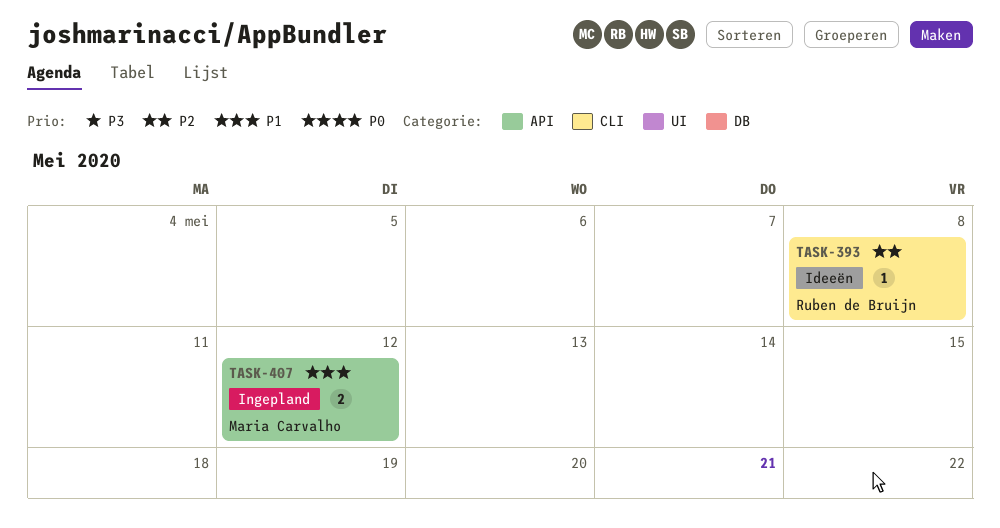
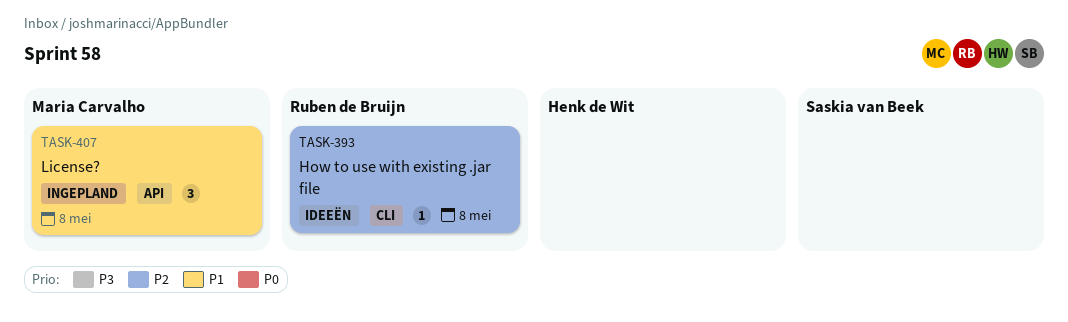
TASK-407, estimate: 2 -> 3
TASK-407, due: May 12 -> May 8

